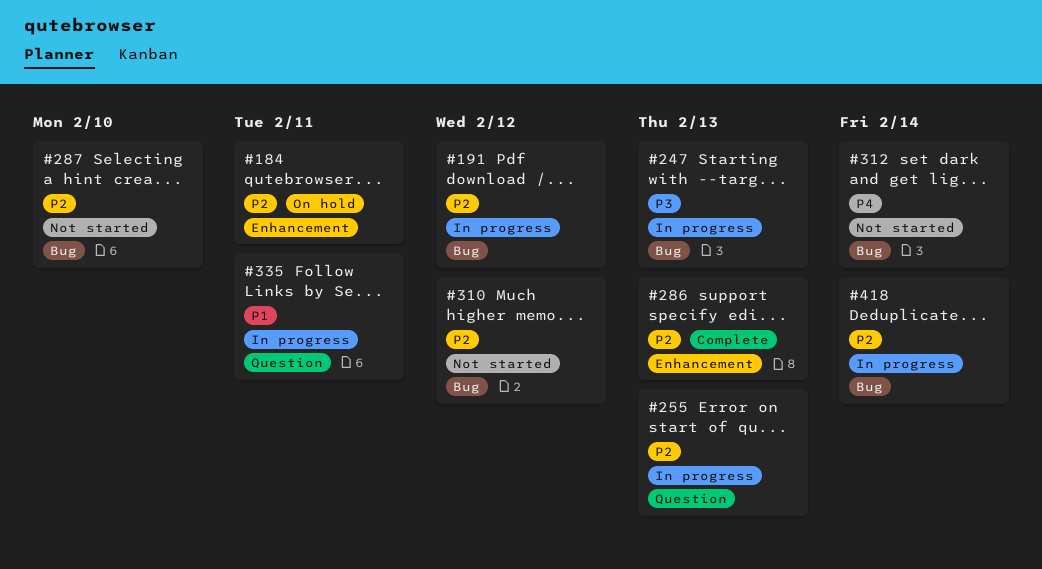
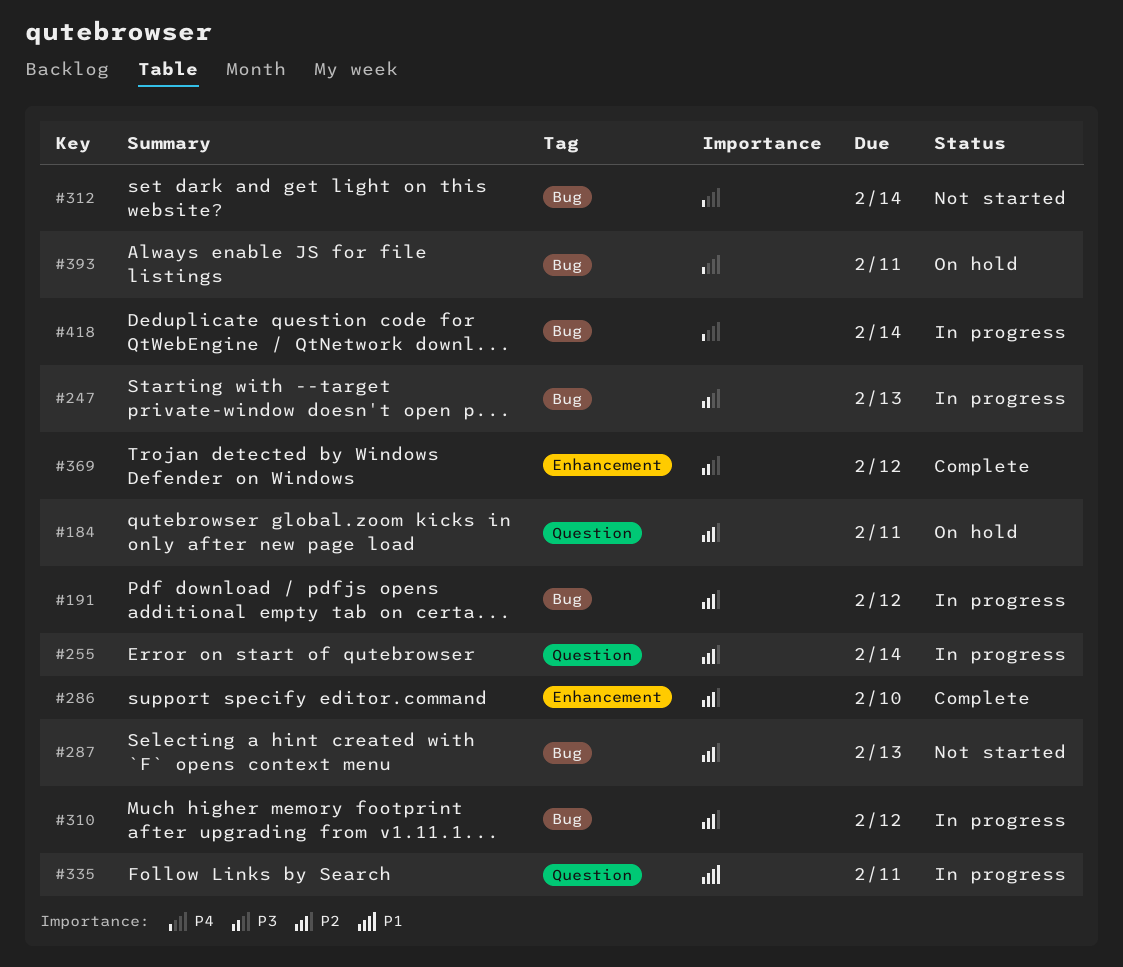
#184, label: Enhancement -> Question
#255, due: Feb 13 -> Feb 14
#286, due: Feb 13 -> Feb 10
#287, due: Feb 10 -> Feb 13
#310, status: Not started -> In progress
#369: none -> present
#393: none -> present
#418, priority: P2 -> P4

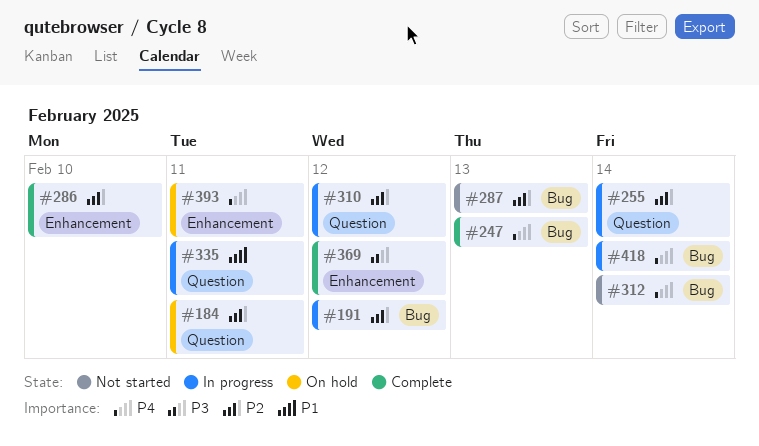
#247, status: In progress -> Complete
#247, priority: P3 -> P4
#310, label: Bug -> Question
#393, label: Bug -> Enhancement

